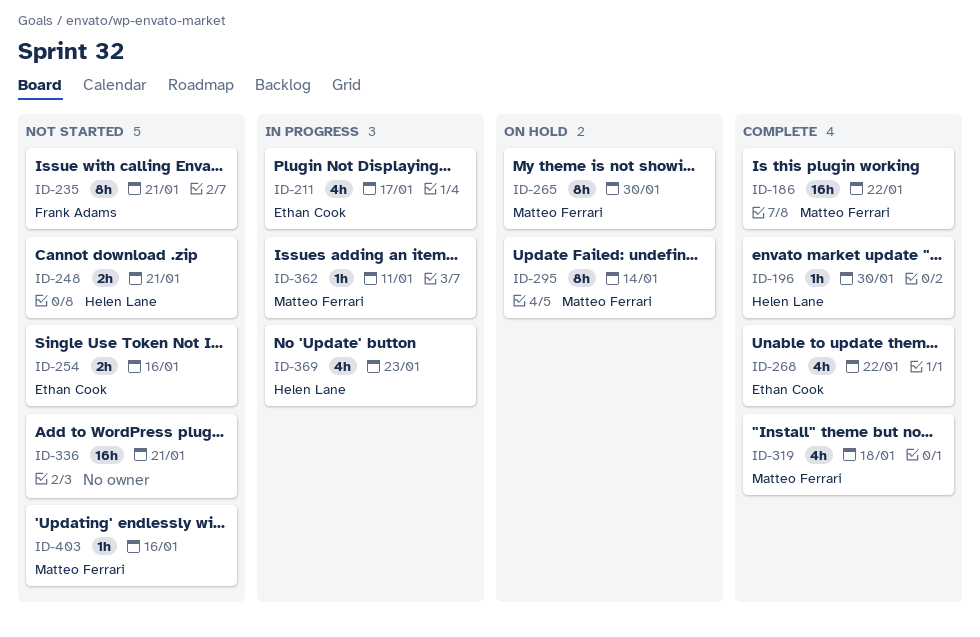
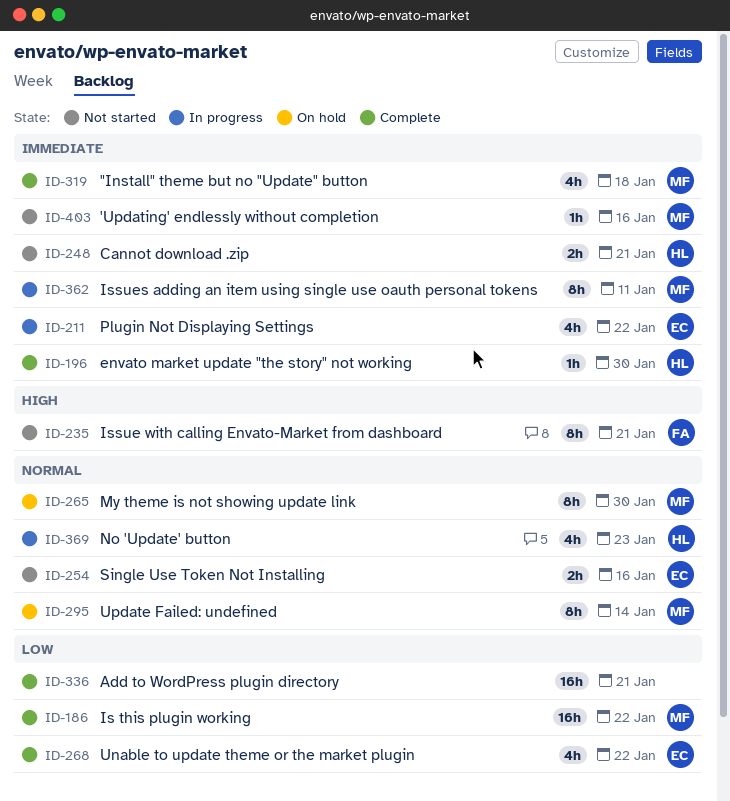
ID-211, due: Jan 17 -> Jan 22
ID-336, status: Not started -> Complete
ID-362, estimate: 1h -> 8h

